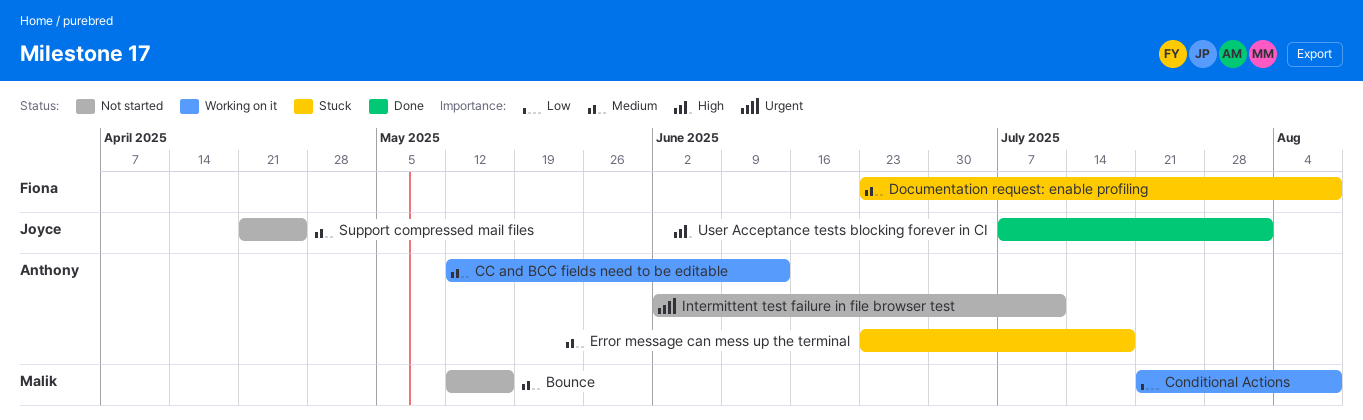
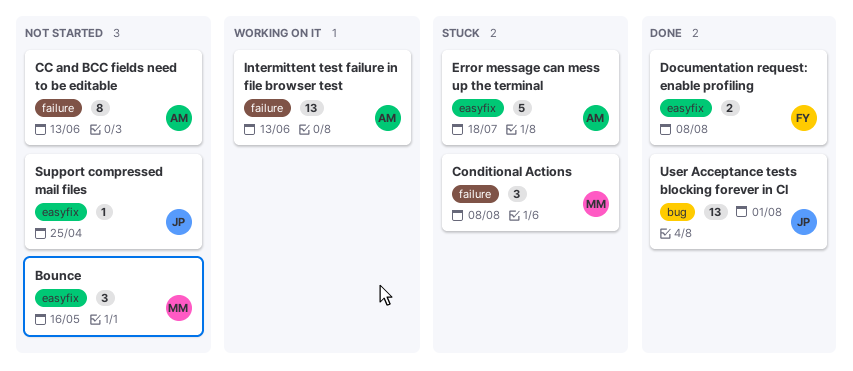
CC and BCC fields need to be editable, status: Working on it -> Not started
Conditional Actions, status: Working on it -> Stuck
Documentation request: enable profiling, status: Stuck -> Done
Intermittent test failure in file browser test, status: Not started -> Working on it
Intermittent test failure in file browser test, due: Jul 11 -> Jun 13

